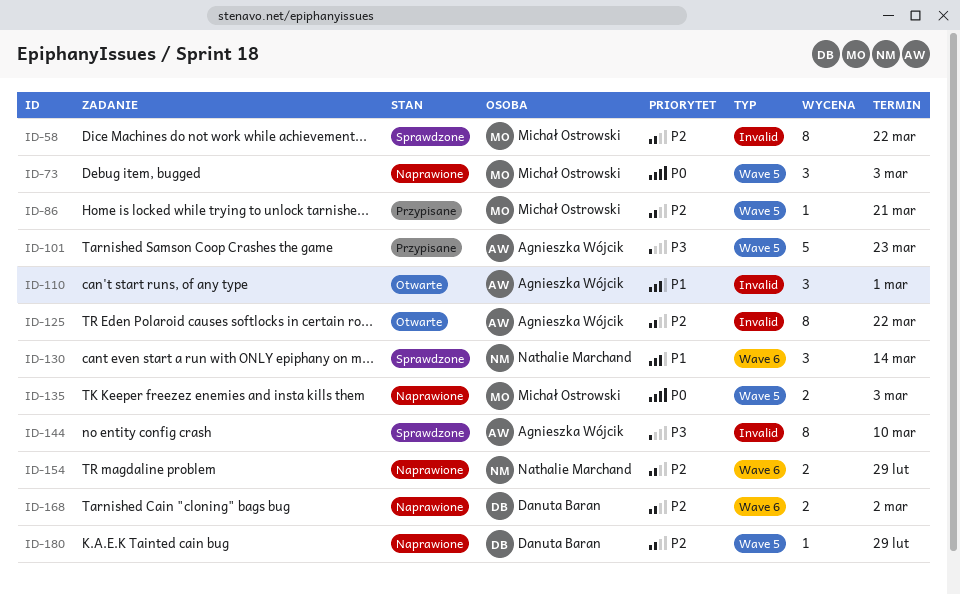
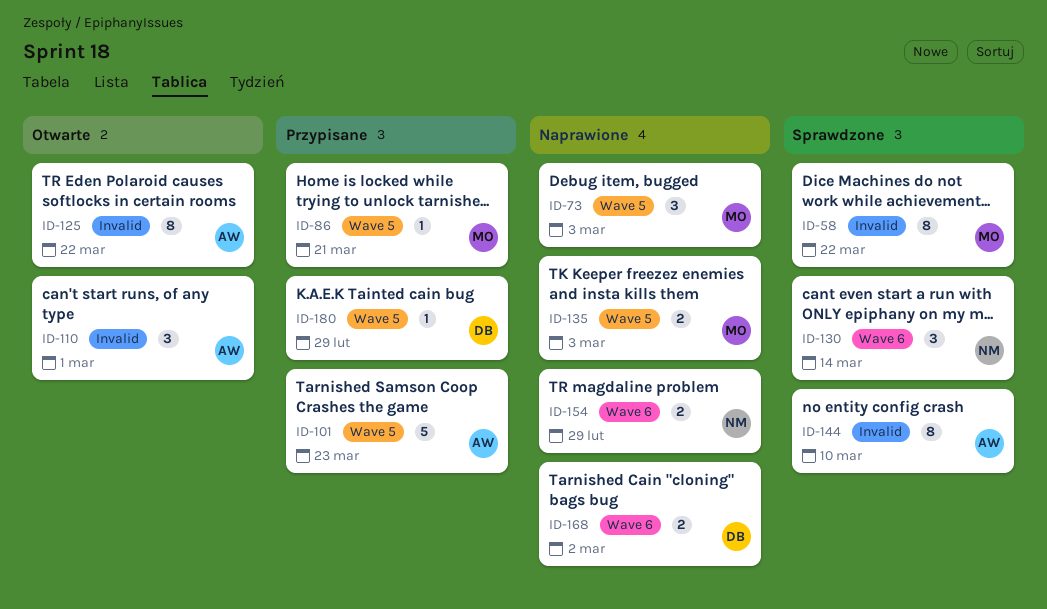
ID-180, status: Naprawione -> Przypisane

